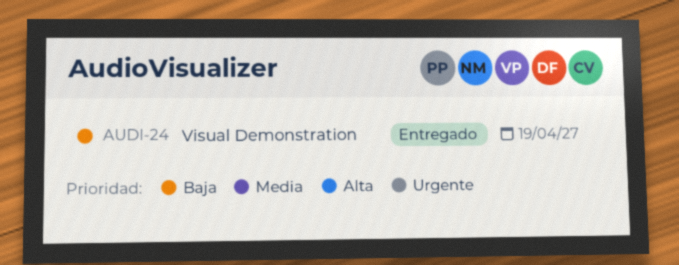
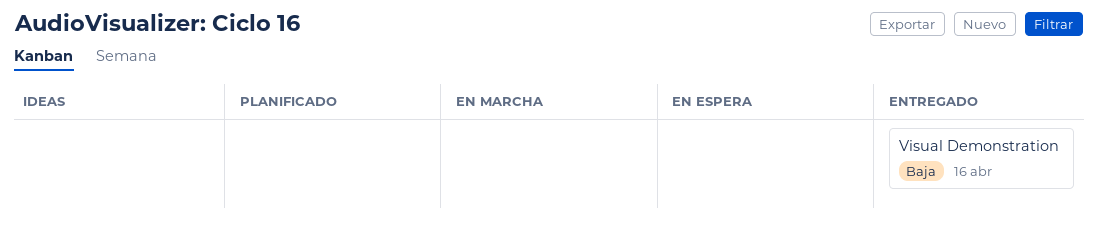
Visual Demonstration, due: Apr 19 -> Apr 16

